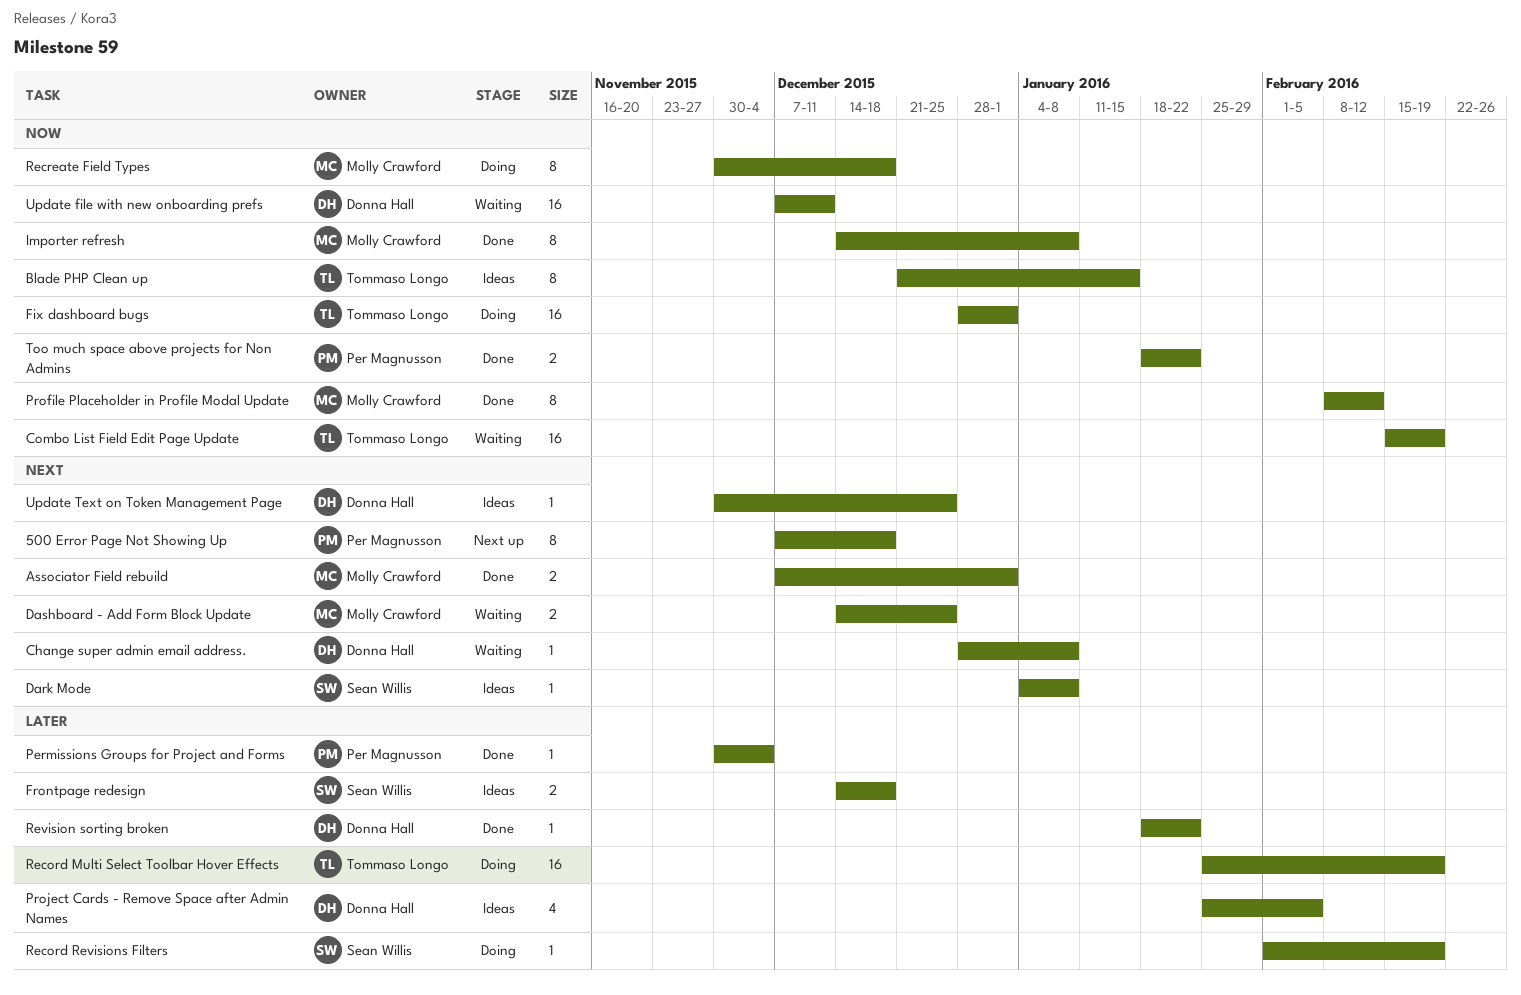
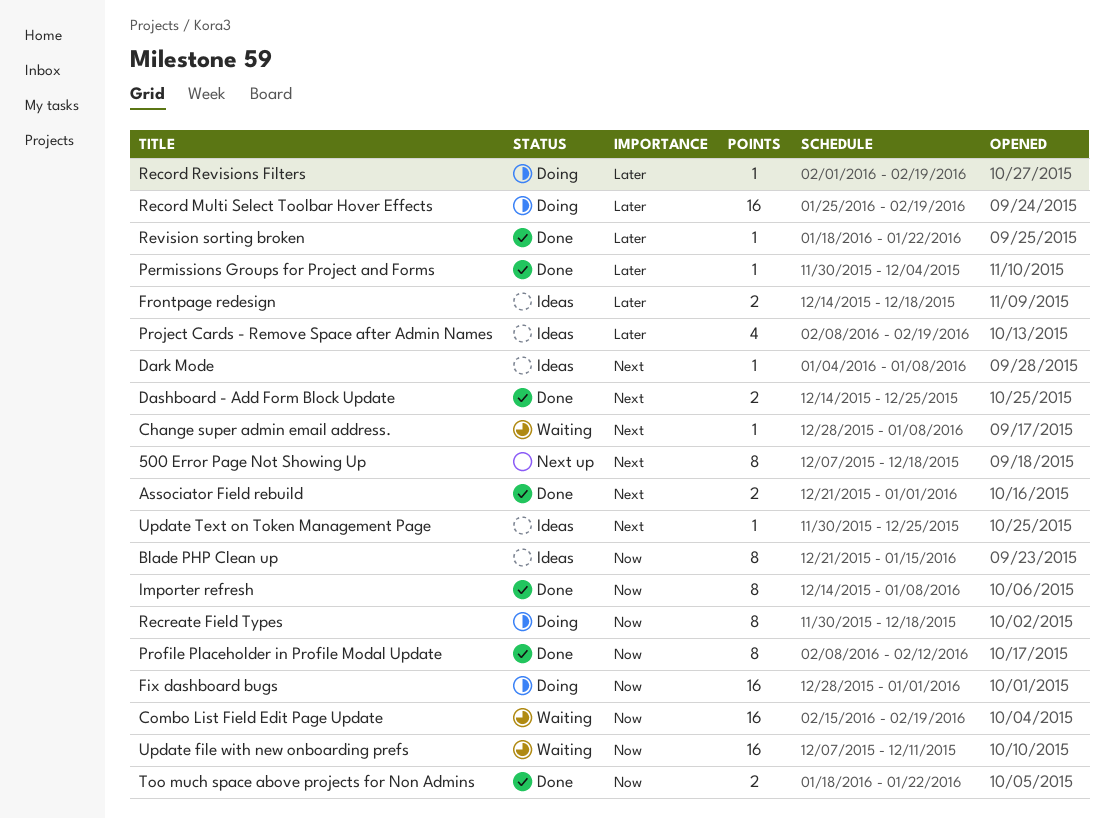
Associator Field rebuild, start: Dec 7 -> Dec 21
Dashboard - Add Form Block Update, status: Waiting -> Done
Project Cards - Remove Space after Admin Names, start: Jan 25 -> Feb 8
Project Cards - Remove Space after Admin Names, due: Feb 5 -> Feb 19

